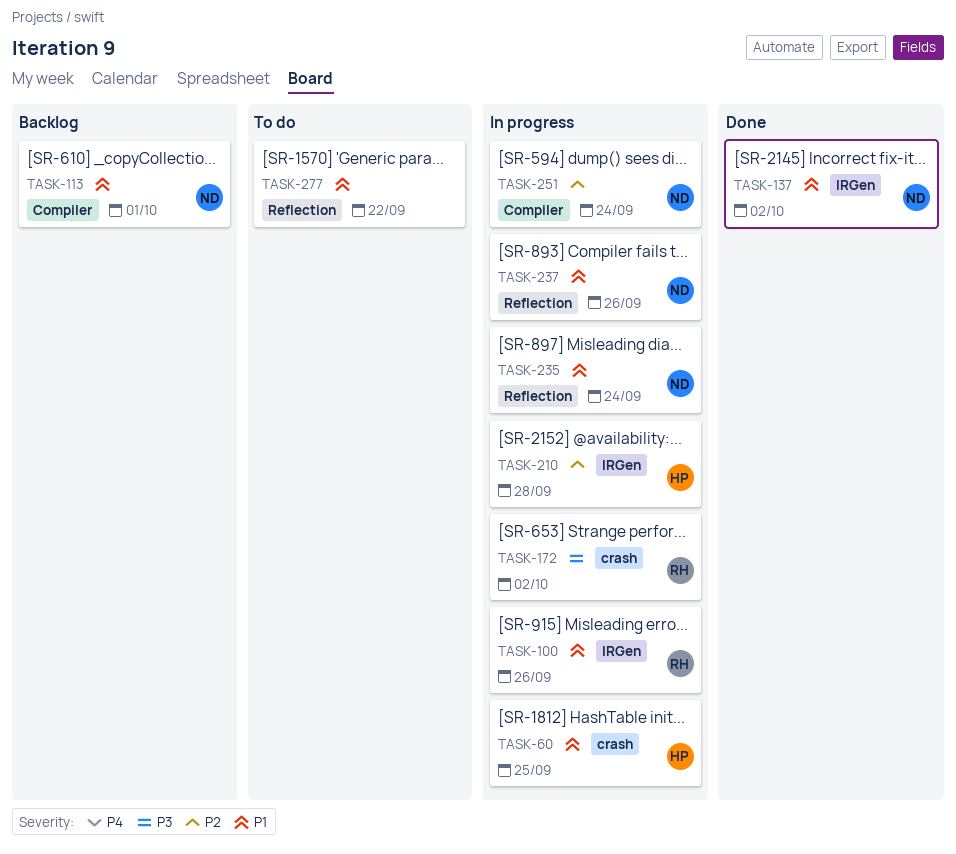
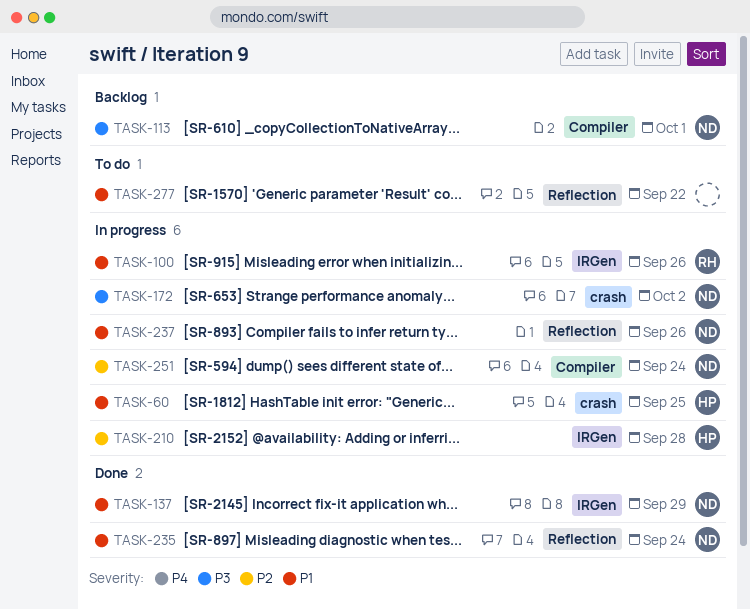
TASK-113, priority: P1 -> P3
TASK-137, due: Oct 2 -> Sep 29
TASK-172, owner: RH -> ND
TASK-235, status: In progress -> Done

